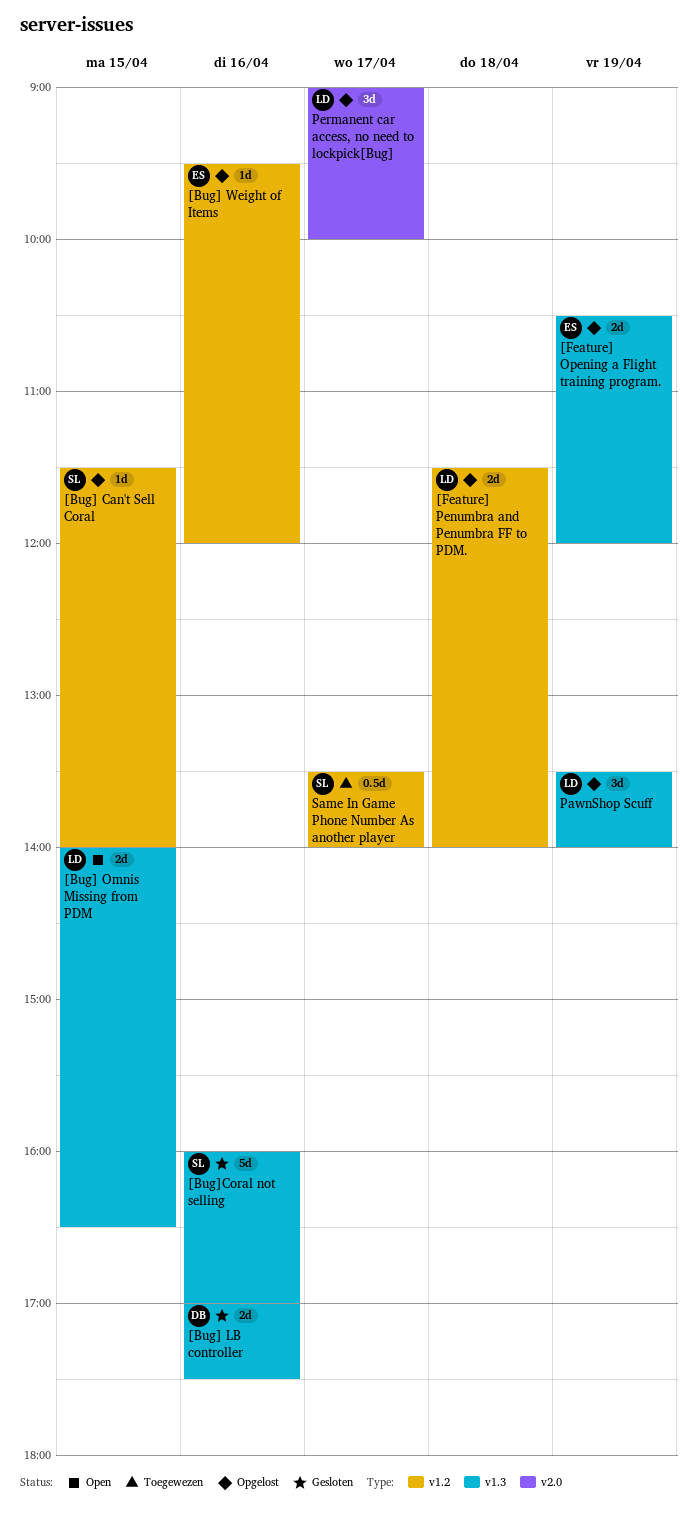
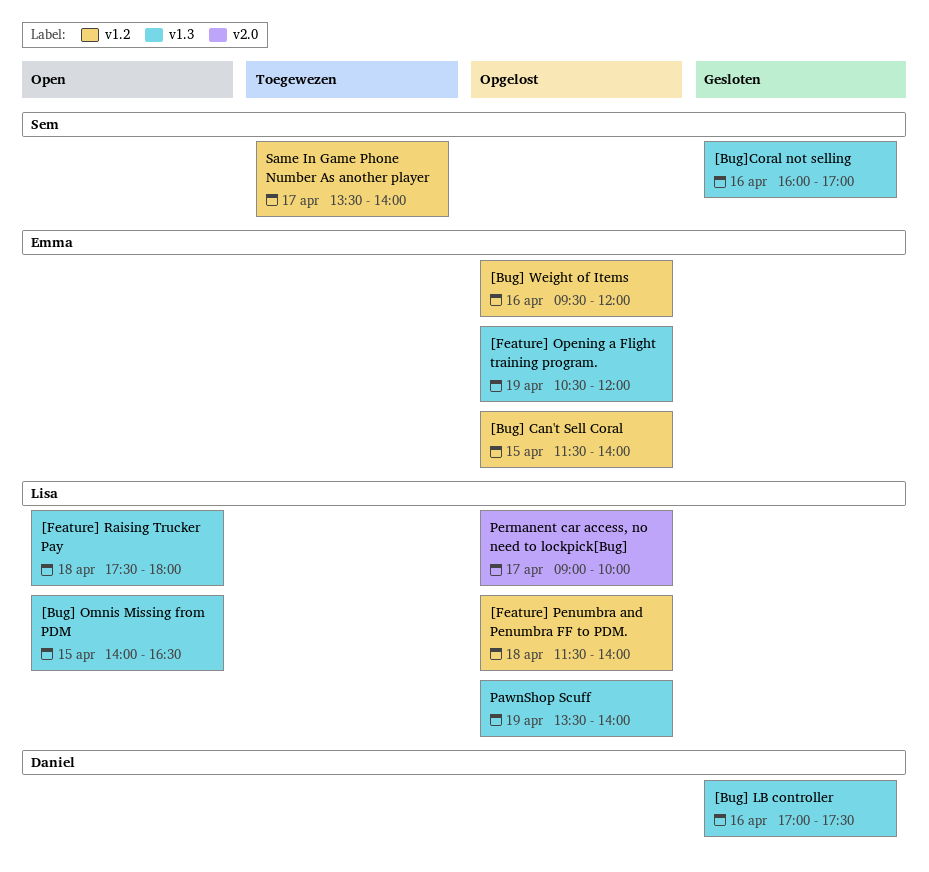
[Bug] Can't Sell Coral, owner: Sem -> Emma
[Feature] Raising Trucker Pay: none -> present

